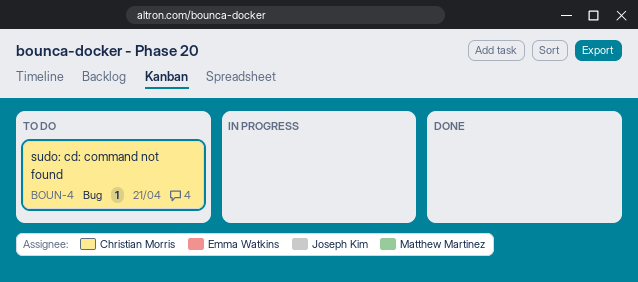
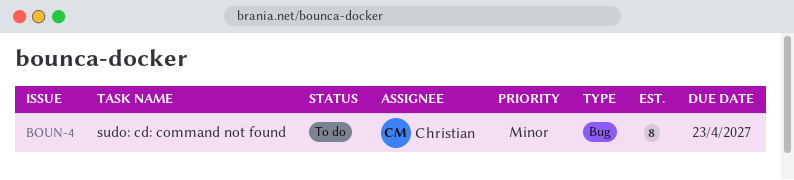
BOUN-4, estimate: 1 -> 8
BOUN-4, due: Apr 21 -> Apr 23

